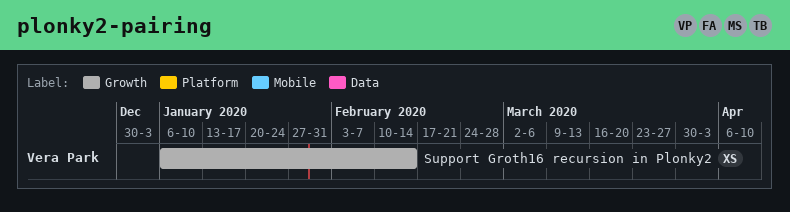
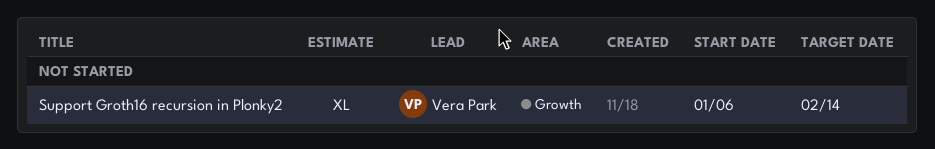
Support Groth16 recursion in Plonky2, estimate: XS -> XL

